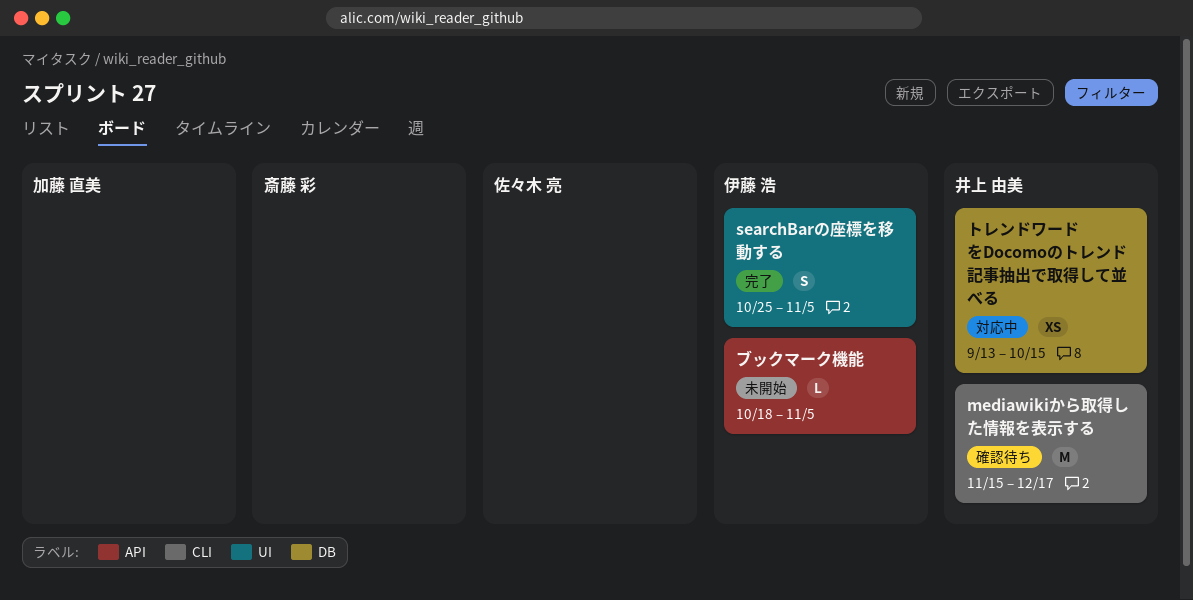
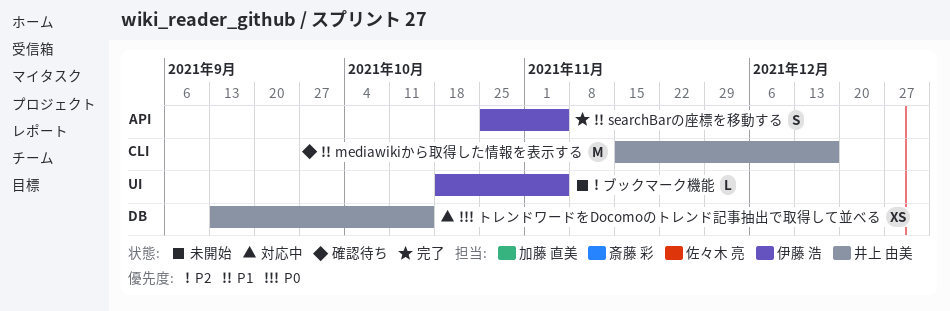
searchBarの座標を移動する, label: UI -> API
ブックマーク機能, label: API -> UI

